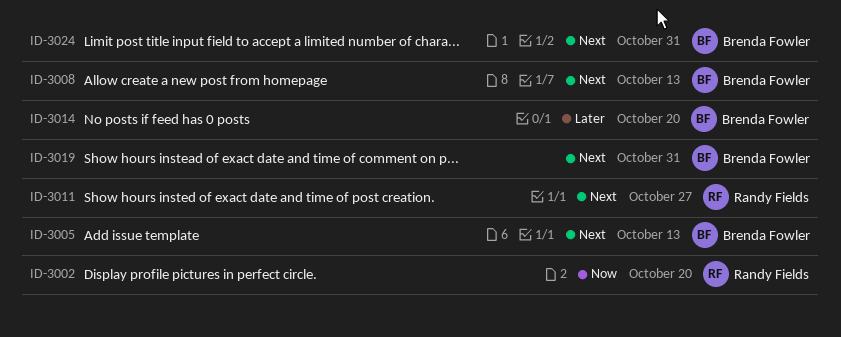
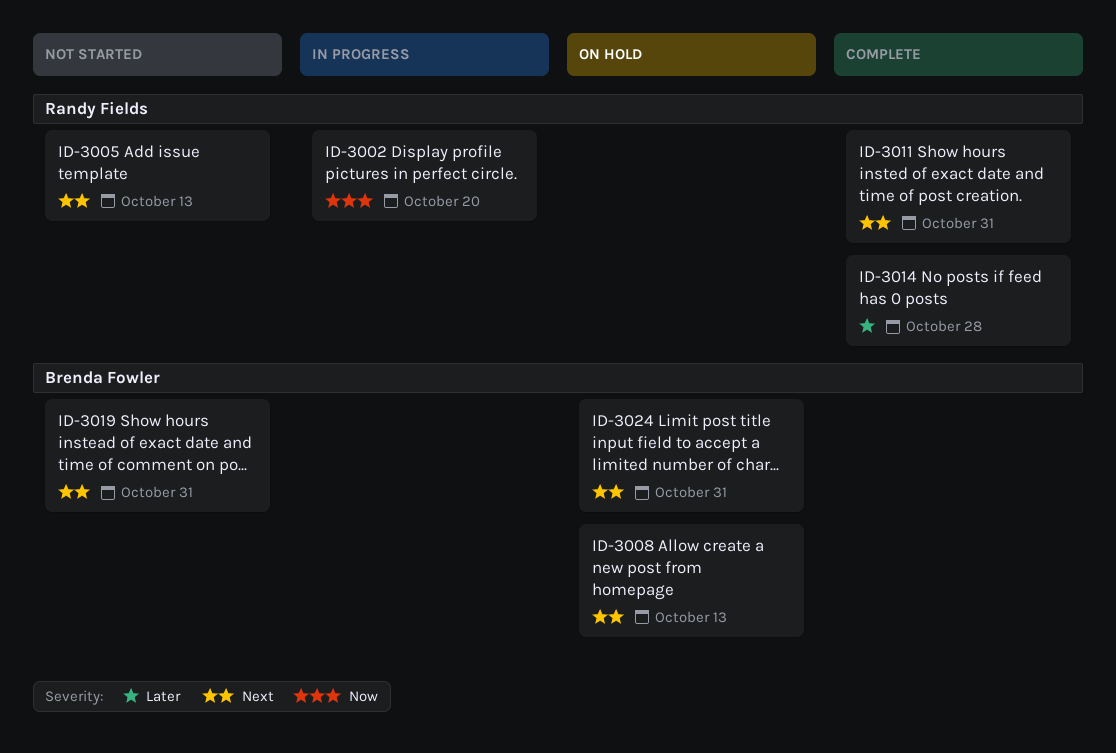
ID-3005, owner: Brenda Fowler -> Randy Fields
ID-3011, due: Oct 27 -> Oct 31
ID-3014, owner: Brenda Fowler -> Randy Fields
ID-3014, due: Oct 20 -> Oct 28

